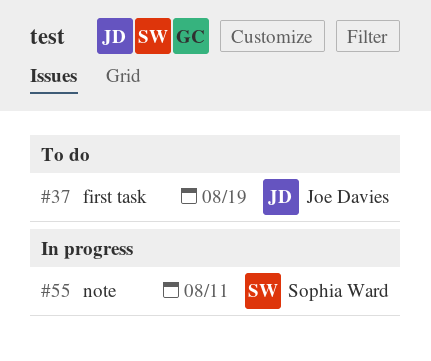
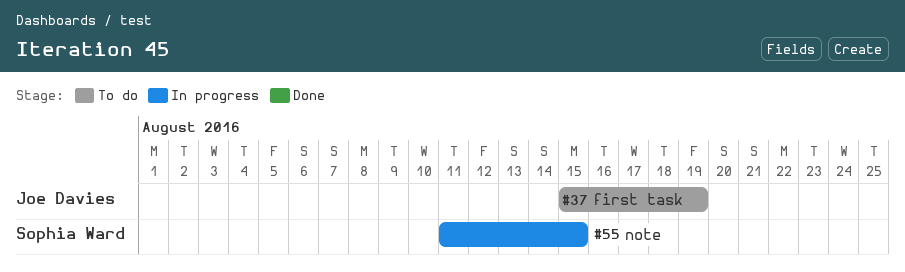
#55, due: Aug 11 -> Aug 15

